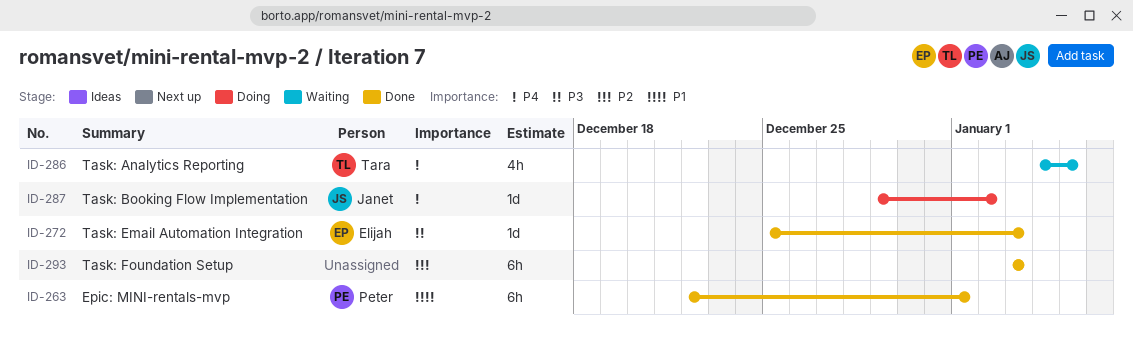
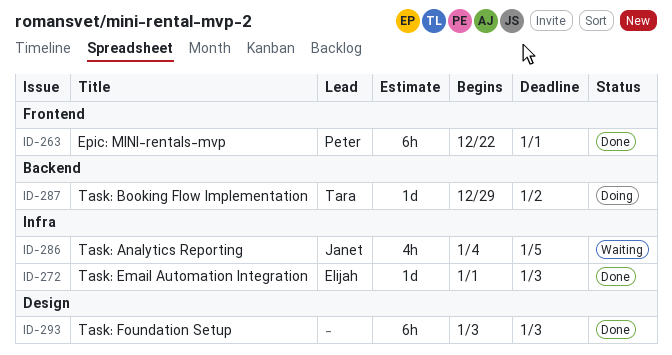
ID-272, start: Dec 25 -> Jan 1
ID-286, owner: Tara -> Janet
ID-287, owner: Janet -> Tara

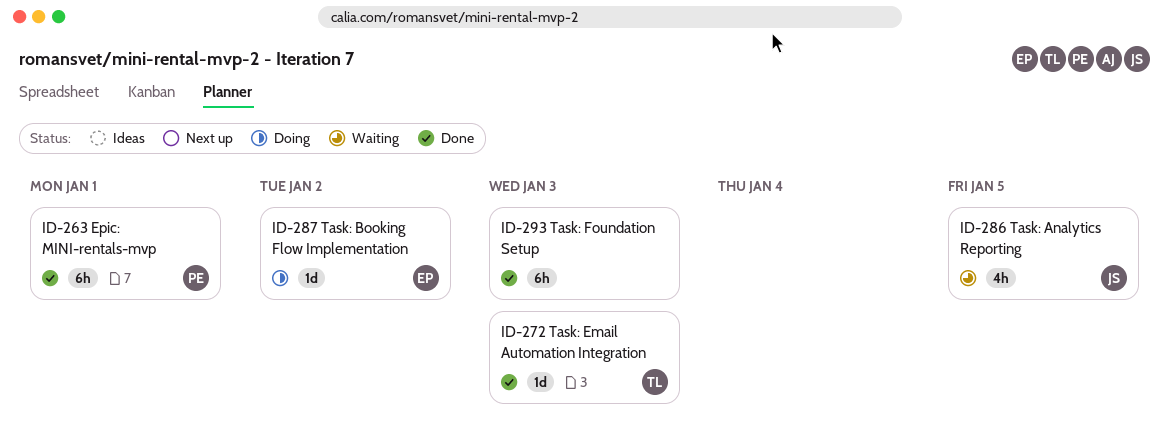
ID-272, owner: Elijah -> Tara
ID-287, owner: Tara -> Elijah

